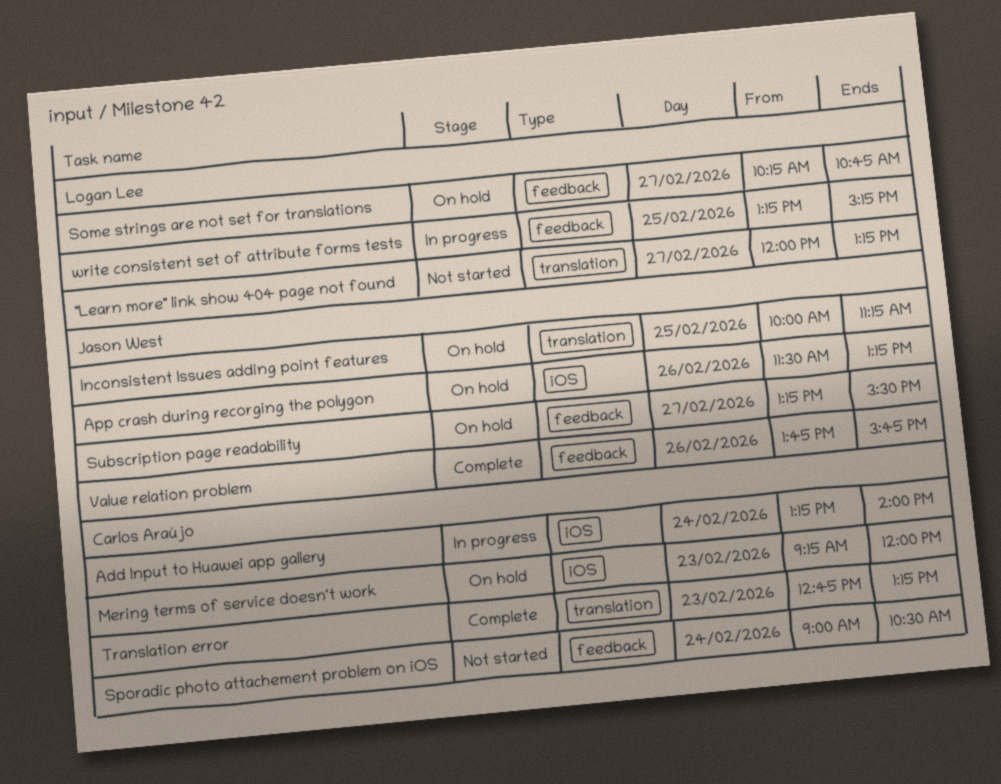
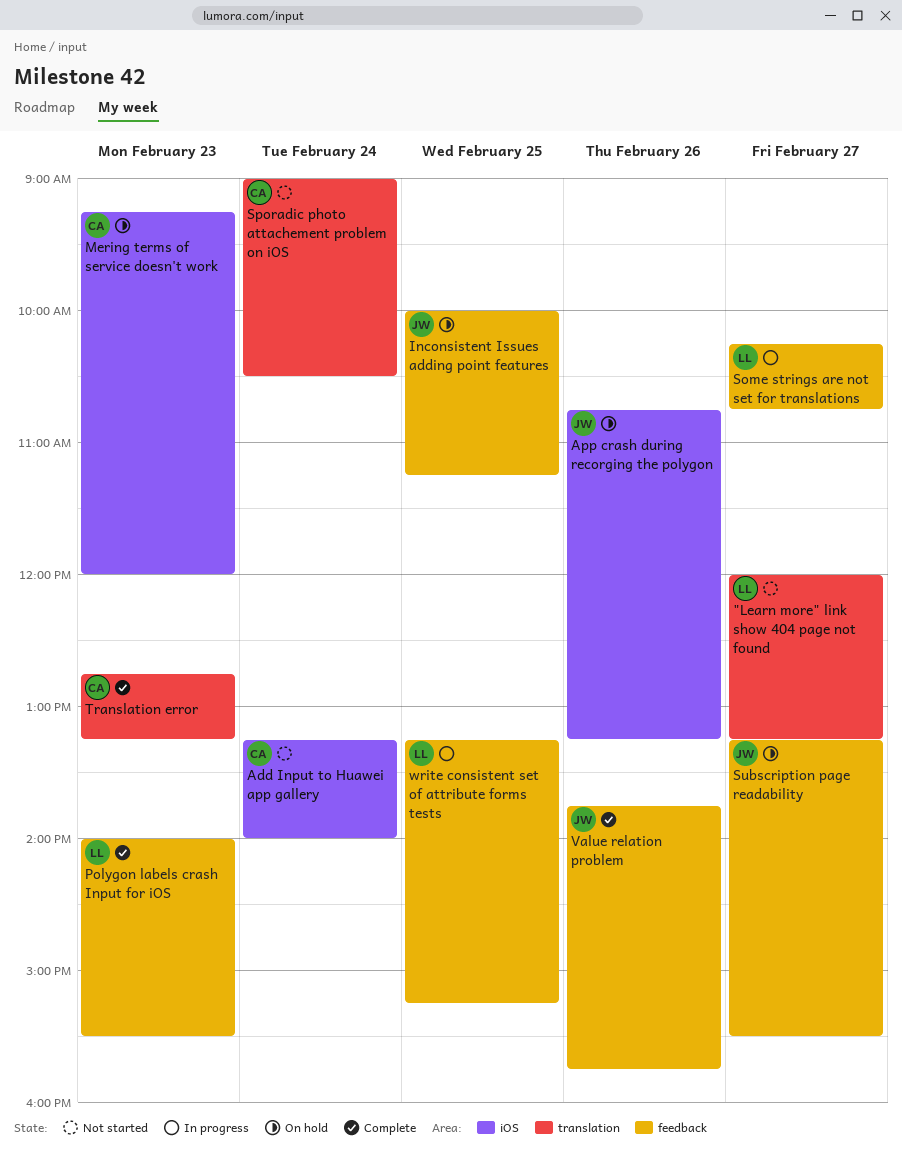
Add Input to Huawei app gallery, status: In progress -> Not started
App crash during recorging the polygon, begins: 11:30 -> 10:45
Inconsistent Issues adding point features, label: translation -> feedback
Polygon labels crash Input for iOS: none -> present
Some strings are not set for translations, status: On hold -> In progress
Sporadic photo attachement problem on iOS, label: feedback -> translation

